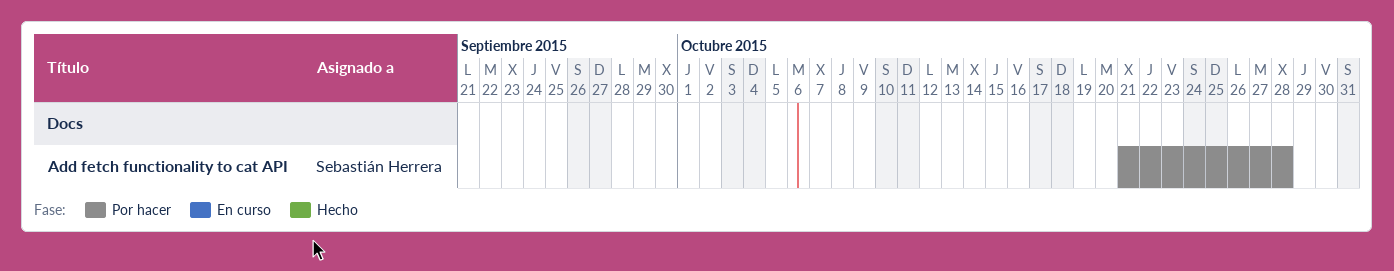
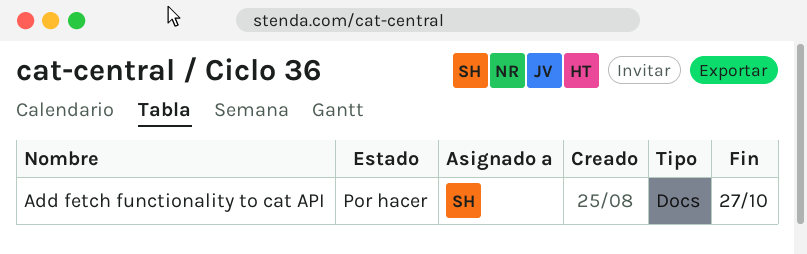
Add fetch functionality to cat API, due: Oct 28 -> Oct 27

